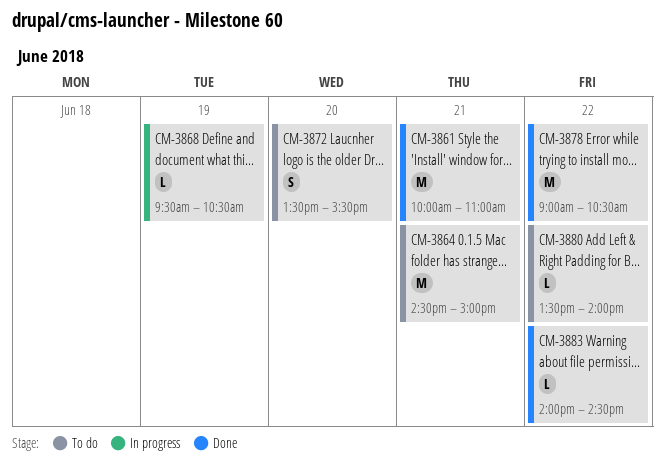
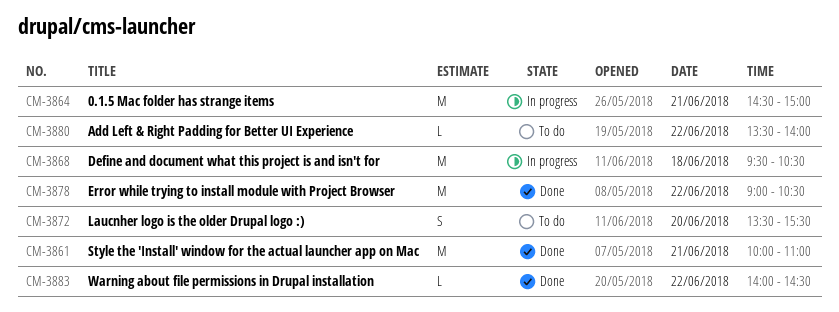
CM-3864, status: To do -> In progress
CM-3868, estimate: L -> M
CM-3868, day: Jun 19 -> Jun 18

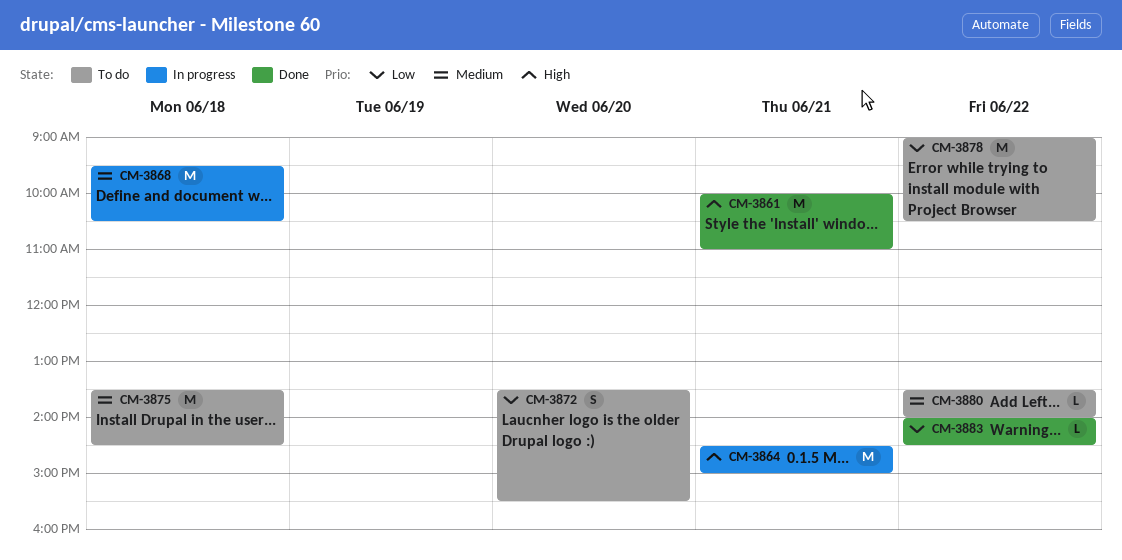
CM-3875: none -> present
CM-3878, status: Done -> To do

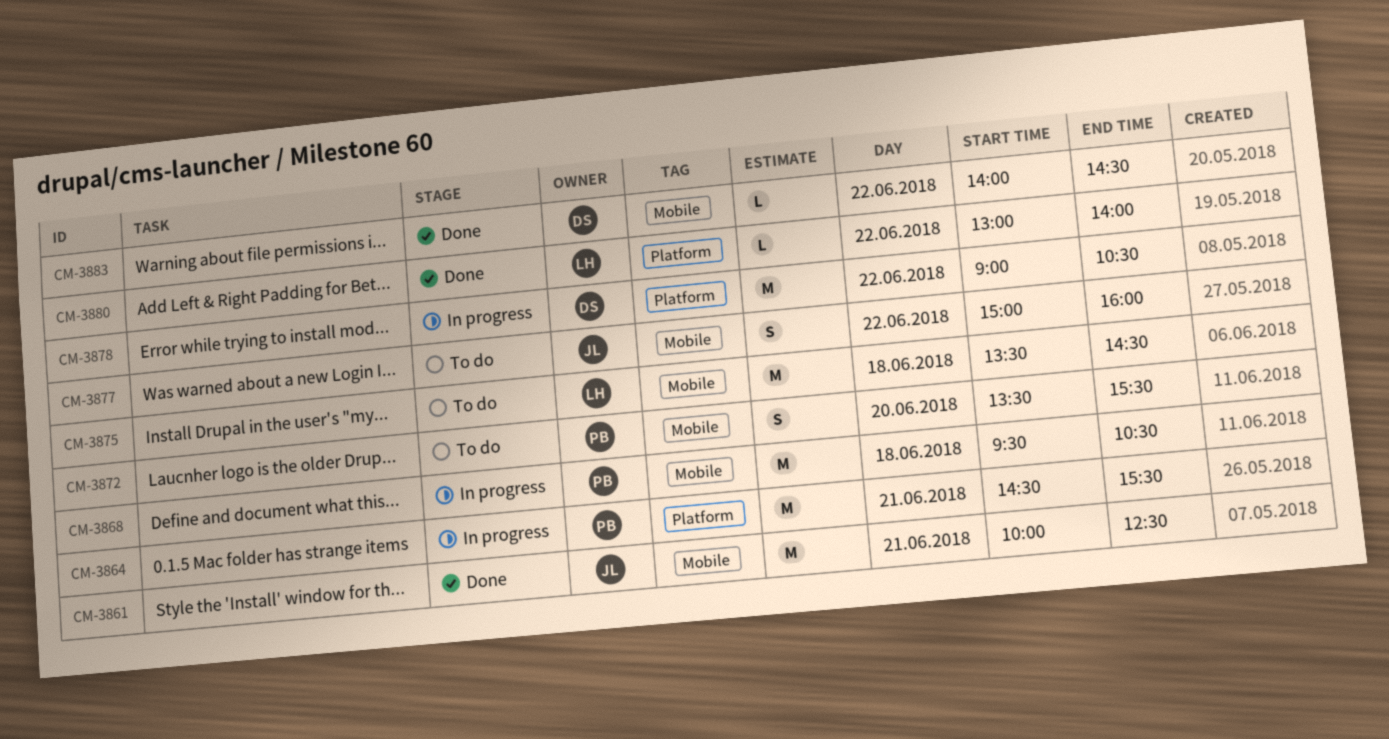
CM-3861, ends: 11:00 -> 12:30
CM-3864, ends: 15:00 -> 15:30
CM-3877: none -> present
CM-3878, status: To do -> In progress
CM-3880, status: To do -> Done
CM-3880, begins: 13:30 -> 13:00

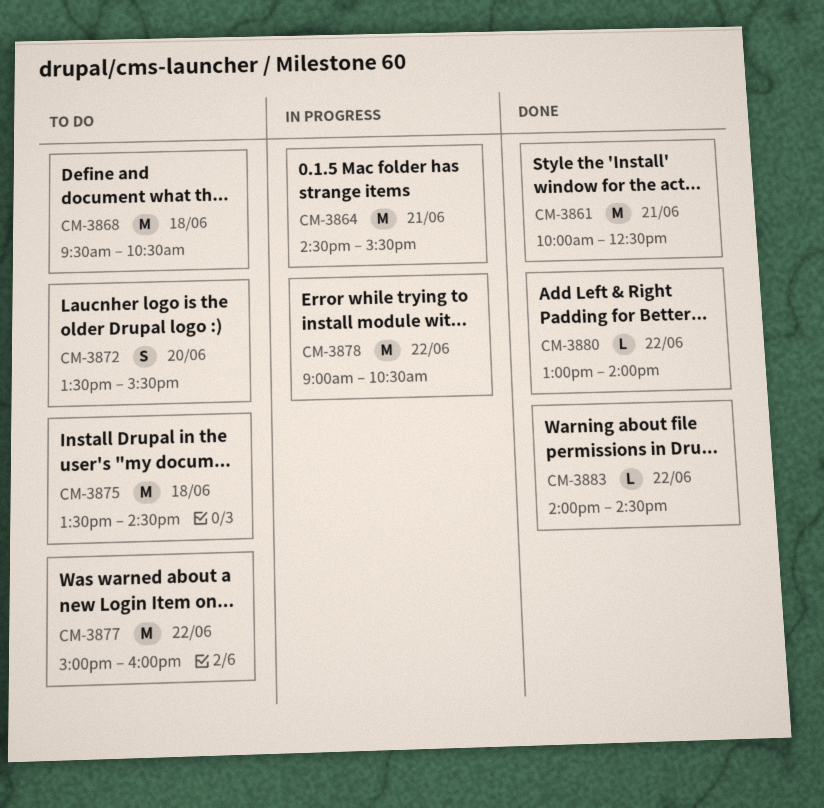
CM-3868, status: In progress -> To do
CM-3877, estimate: S -> M

